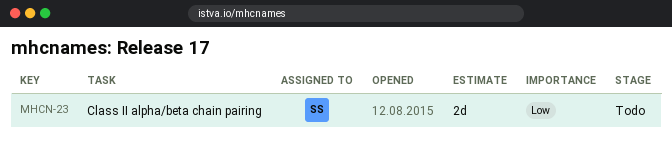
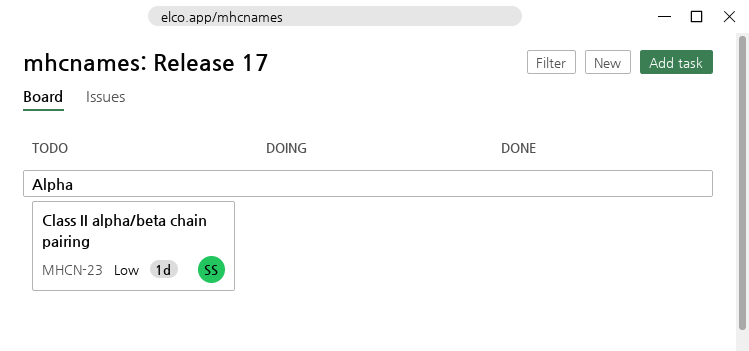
MHCN-23, estimate: 2d -> 1d

